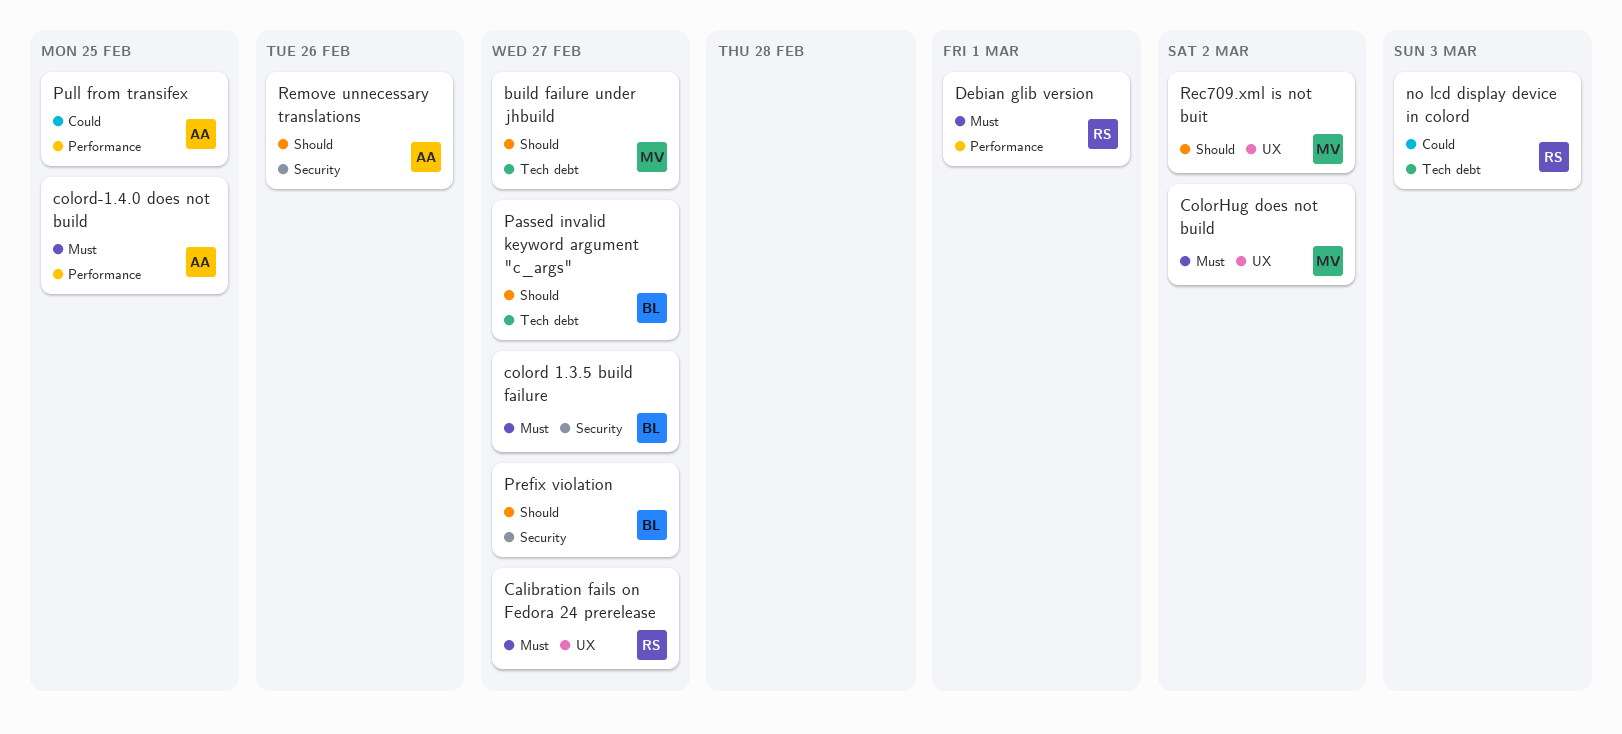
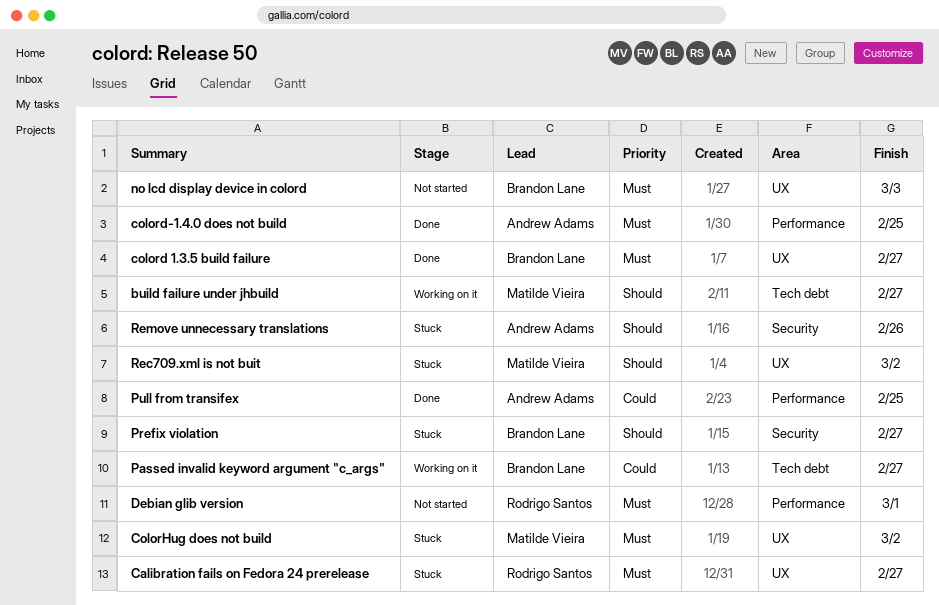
colord 1.3.5 build failure, label: Security -> UX
no lcd display device in colord, owner: Rodrigo Santos -> Brandon Lane
no lcd display device in colord, priority: Could -> Must
no lcd display device in colord, label: Tech debt -> UX
Passed invalid keyword argument "c_args", priority: Should -> Could

